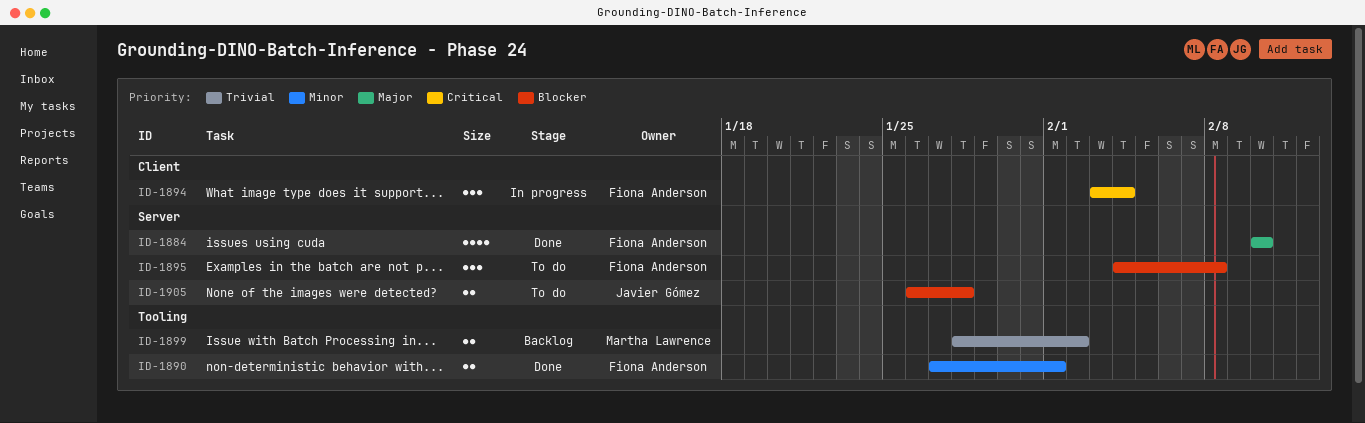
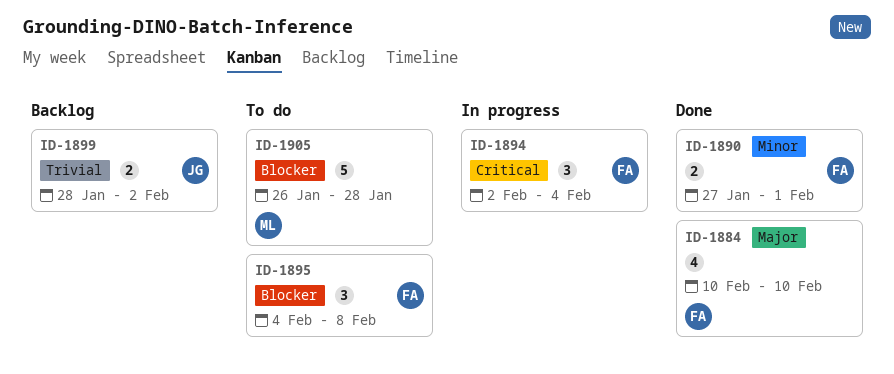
ID-1894, start: Feb 3 -> Feb 2
ID-1899, owner: Martha Lawrence -> Javier Gómez
ID-1905, owner: Javier Gómez -> Martha Lawrence
ID-1905, estimate: 2 -> 5

